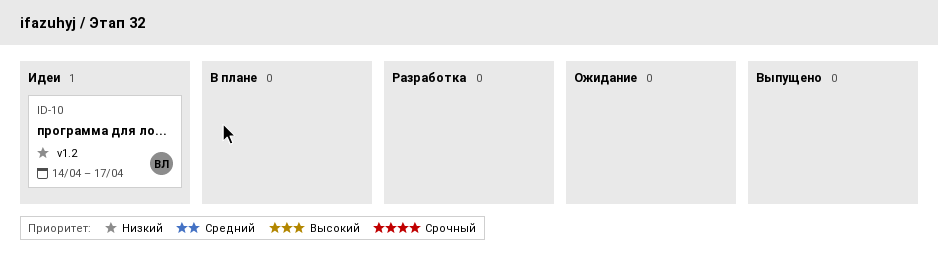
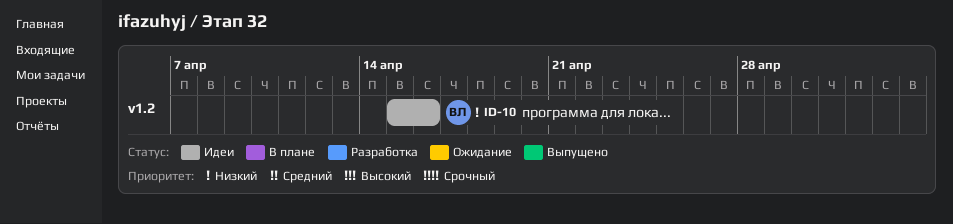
ID-10, start: Apr 14 -> Apr 15
ID-10, due: Apr 17 -> Apr 16

